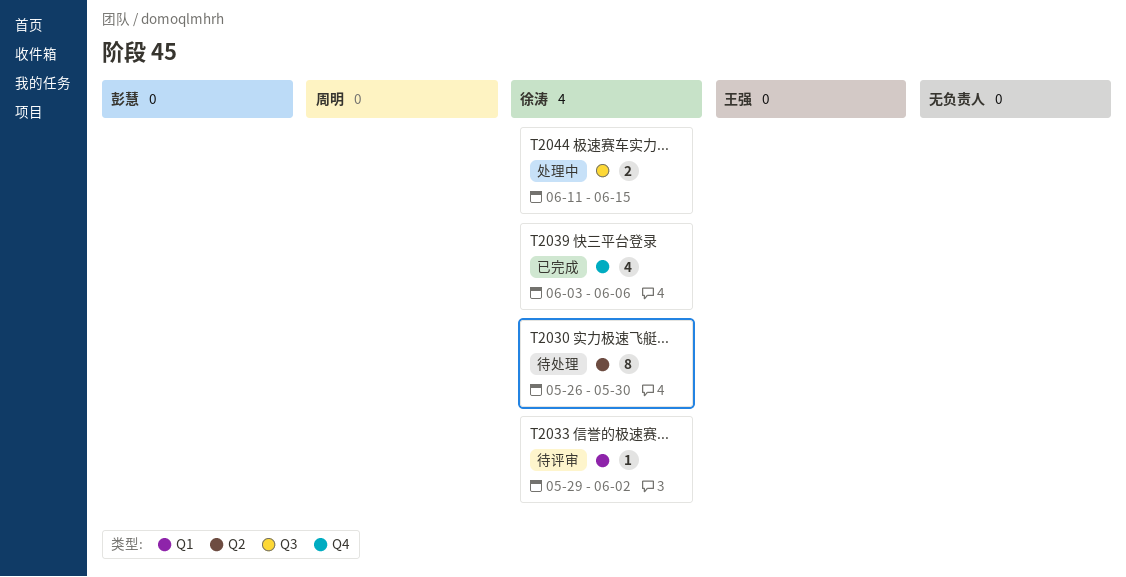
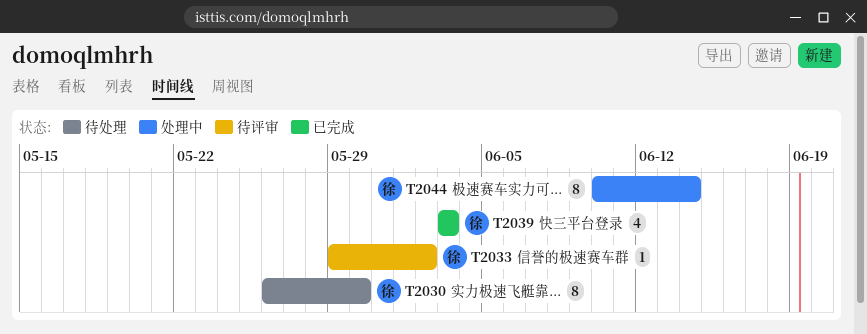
T2039, due: Jun 6 -> Jun 3
T2044, estimate: 2 -> 8
T2044, start: Jun 11 -> Jun 10
T2044, due: Jun 15 -> Jun 14

